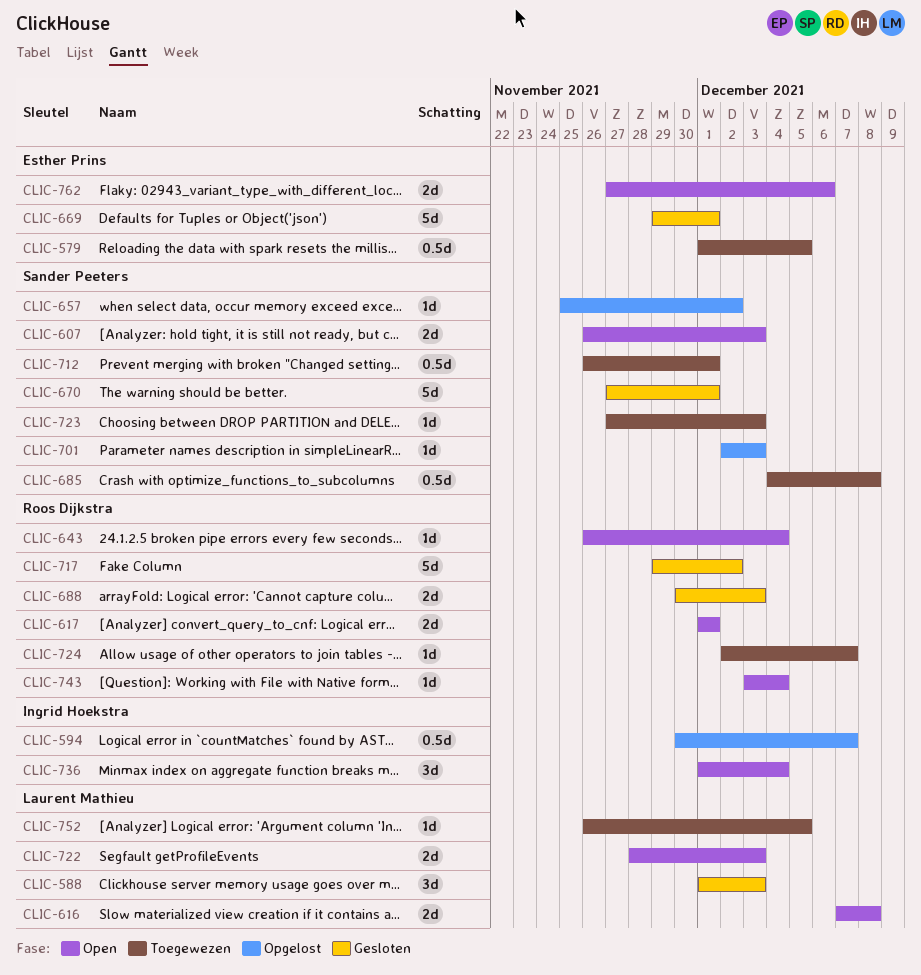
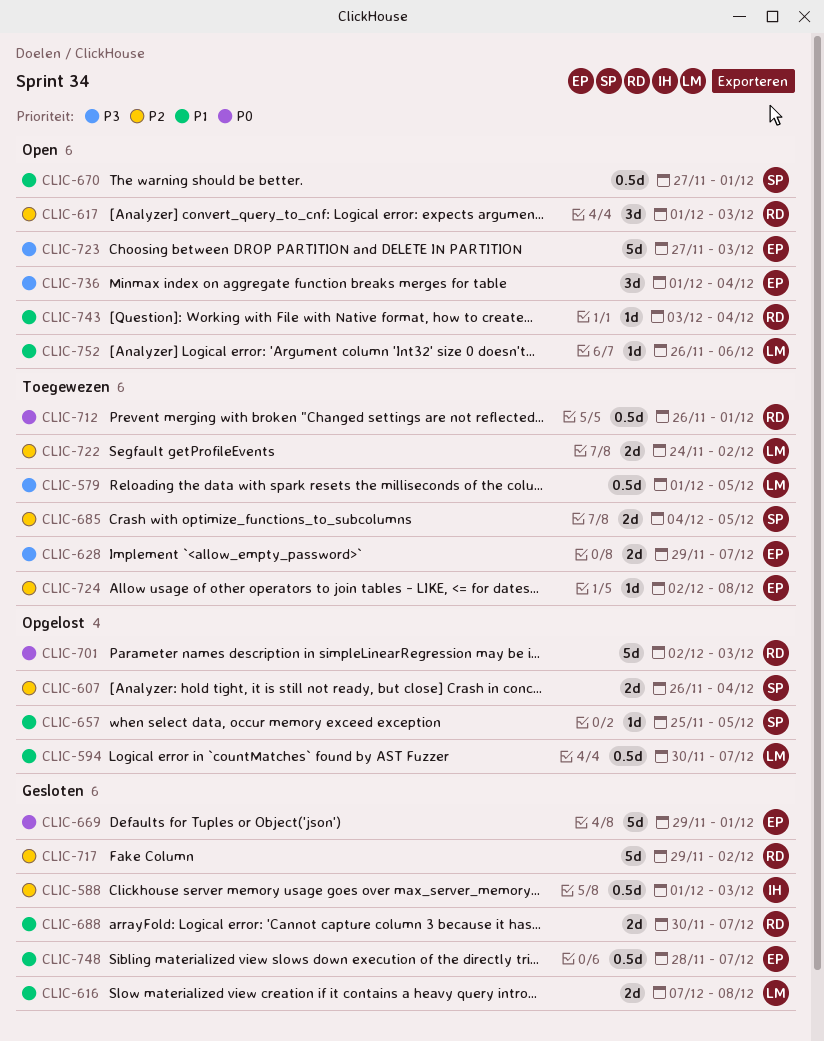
CLIC-579, owner: Esther Prins -> Laurent Mathieu
CLIC-588, owner: Laurent Mathieu -> Ingrid Hoekstra
CLIC-588, estimate: 3d -> 0.5d
CLIC-594, owner: Ingrid Hoekstra -> Laurent Mathieu
CLIC-607, status: Open -> Opgelost
CLIC-607, due: Dec 3 -> Dec 4
CLIC-616, status: Open -> Gesloten
CLIC-617, estimate: 2d -> 3d
CLIC-617, due: Dec 1 -> Dec 3
CLIC-628: none -> present
CLIC-643: present -> none
CLIC-657, due: Dec 2 -> Dec 5
CLIC-670, status: Gesloten -> Open
CLIC-670, estimate: 5d -> 0.5d
CLIC-685, estimate: 0.5d -> 2d
CLIC-685, due: Dec 8 -> Dec 5
CLIC-688, due: Dec 3 -> Dec 7
CLIC-701, owner: Sander Peeters -> Roos Dijkstra
CLIC-701, estimate: 1d -> 5d
CLIC-712, owner: Sander Peeters -> Roos Dijkstra
CLIC-722, status: Open -> Toegewezen
CLIC-722, start: Nov 28 -> Nov 24
CLIC-722, due: Dec 3 -> Dec 2
CLIC-723, status: Toegewezen -> Open
CLIC-723, owner: Sander Peeters -> Esther Prins
CLIC-723, estimate: 1d -> 5d
CLIC-724, owner: Roos Dijkstra -> Esther Prins
CLIC-724, due: Dec 7 -> Dec 8
CLIC-736, owner: Ingrid Hoekstra -> Esther Prins
CLIC-748: none -> present
CLIC-752, status: Toegewezen -> Open
CLIC-752, due: Dec 5 -> Dec 6
CLIC-762: present -> none

